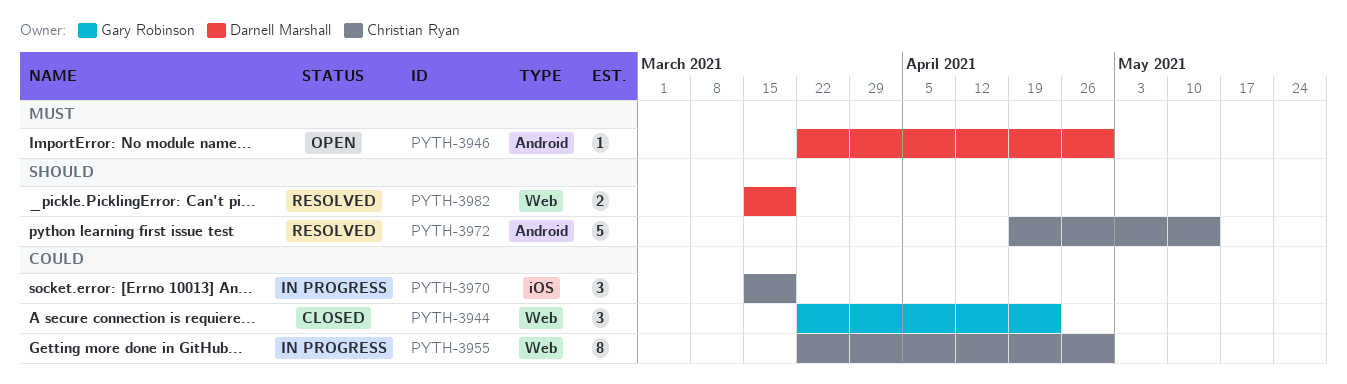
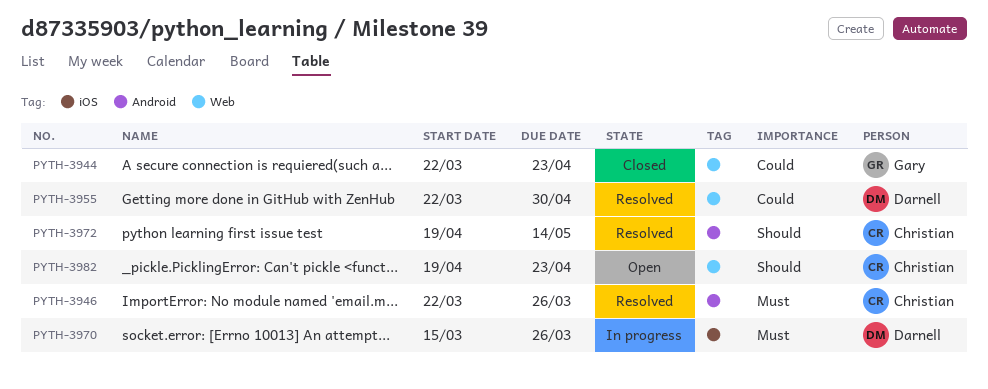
PYTH-3946, status: Open -> Resolved
PYTH-3946, owner: Darnell Marshall -> Christian Ryan
PYTH-3946, due: Apr 30 -> Mar 26
PYTH-3955, status: In progress -> Resolved
PYTH-3955, owner: Christian Ryan -> Darnell Marshall
PYTH-3970, owner: Christian Ryan -> Darnell Marshall
PYTH-3970, priority: Could -> Must
PYTH-3970, due: Mar 19 -> Mar 26
PYTH-3982, status: Resolved -> Open
PYTH-3982, owner: Darnell Marshall -> Christian Ryan
PYTH-3982, start: Mar 15 -> Apr 19
PYTH-3982, due: Mar 19 -> Apr 23

